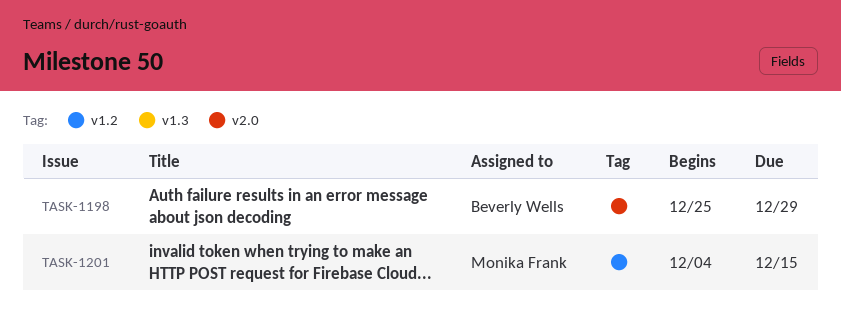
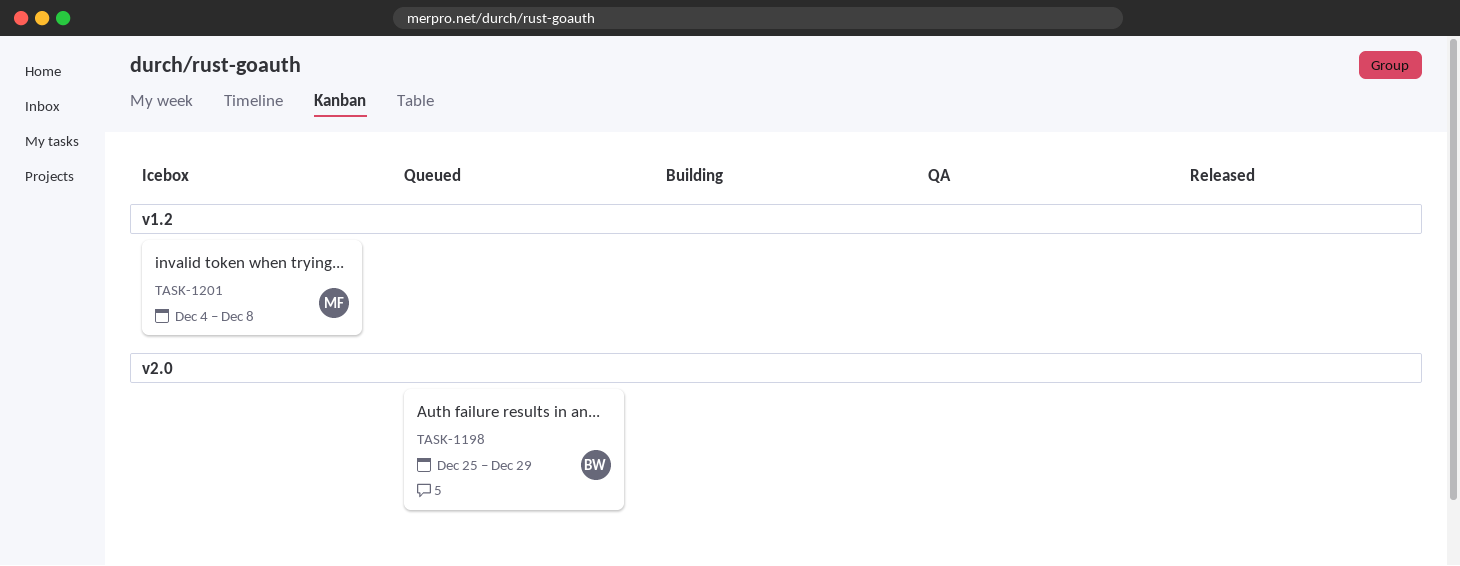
TASK-1201, due: Dec 15 -> Dec 8

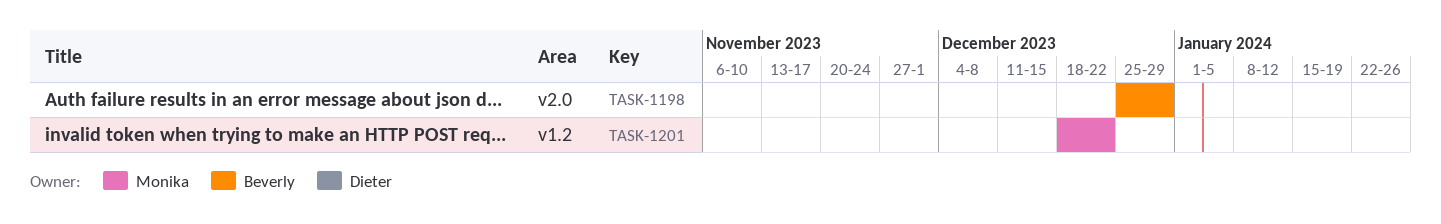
TASK-1201, start: Dec 4 -> Dec 18
TASK-1201, due: Dec 8 -> Dec 22

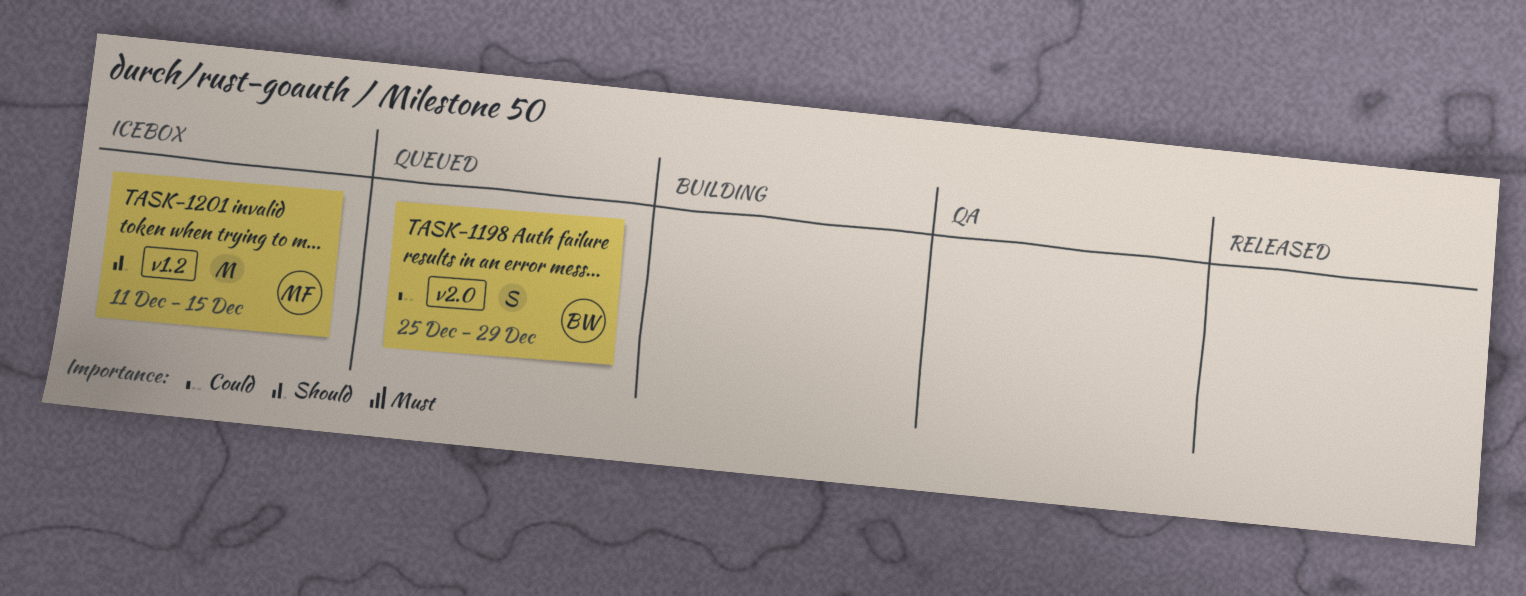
TASK-1201, start: Dec 18 -> Dec 11
TASK-1201, due: Dec 22 -> Dec 15

